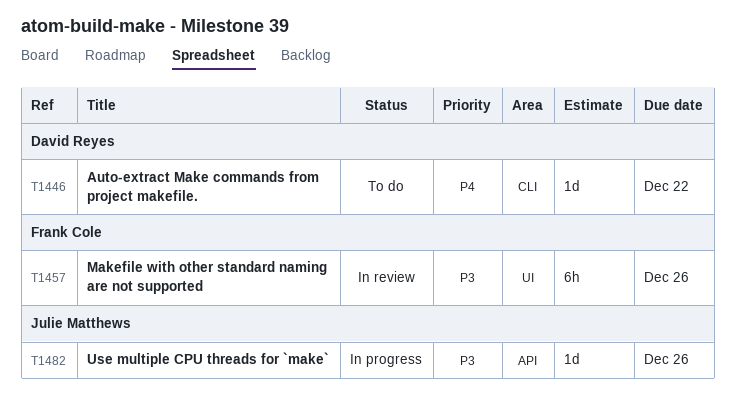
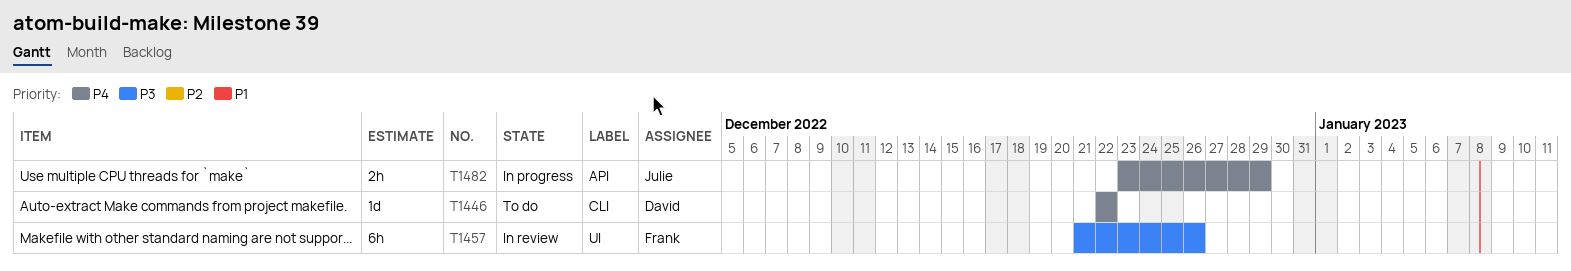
T1482, priority: P3 -> P4
T1482, estimate: 1d -> 2h
T1482, due: Dec 26 -> Dec 29

